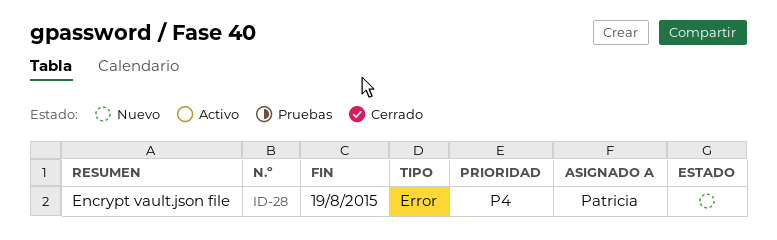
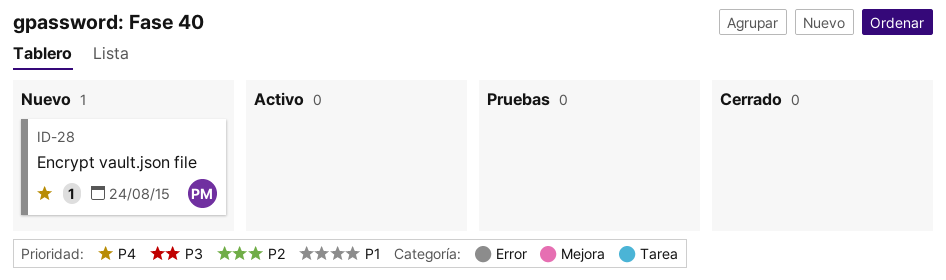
ID-28, due: Aug 19 -> Aug 24

